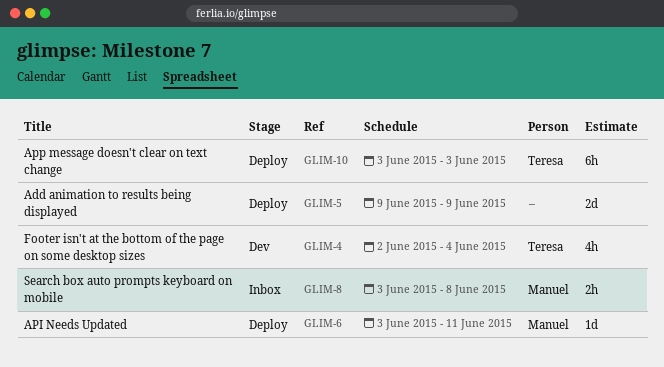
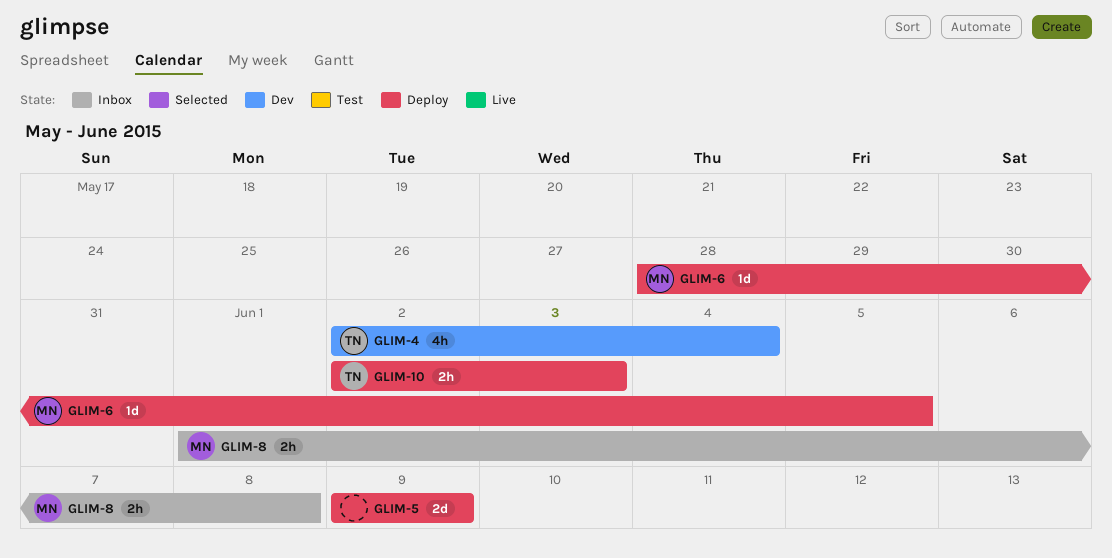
GLIM-6, start: Jun 3 -> May 28
GLIM-6, due: Jun 11 -> Jun 5
GLIM-8, start: Jun 3 -> Jun 1
GLIM-10, estimate: 6h -> 2h
GLIM-10, start: Jun 3 -> Jun 2

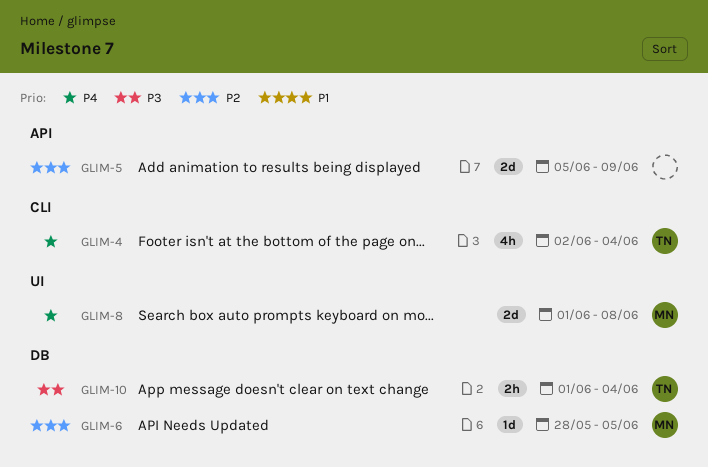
GLIM-5, start: Jun 9 -> Jun 5
GLIM-8, estimate: 2h -> 2d
GLIM-10, start: Jun 2 -> Jun 1
GLIM-10, due: Jun 3 -> Jun 4

